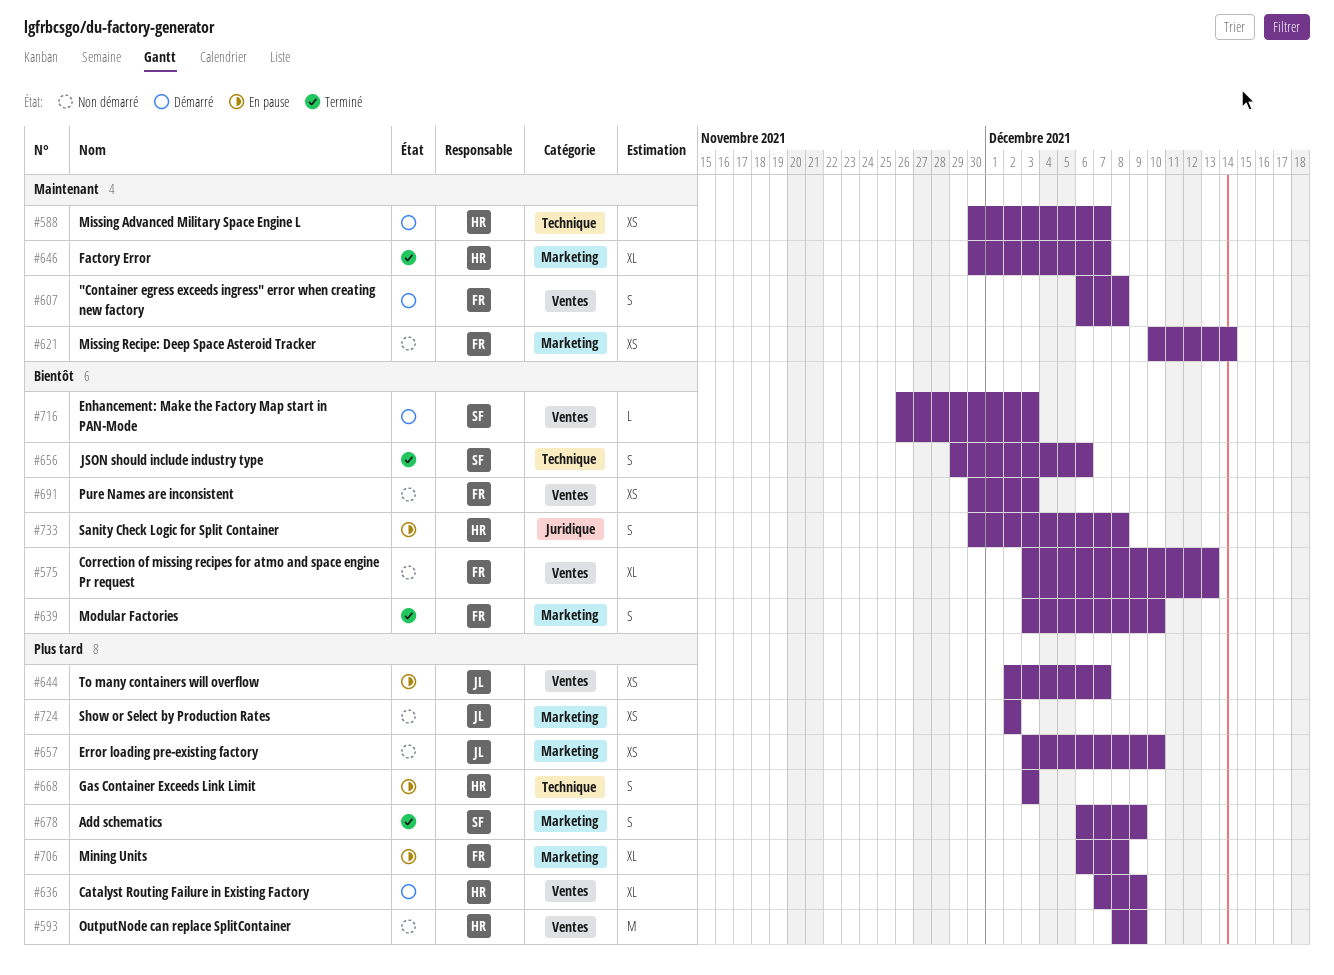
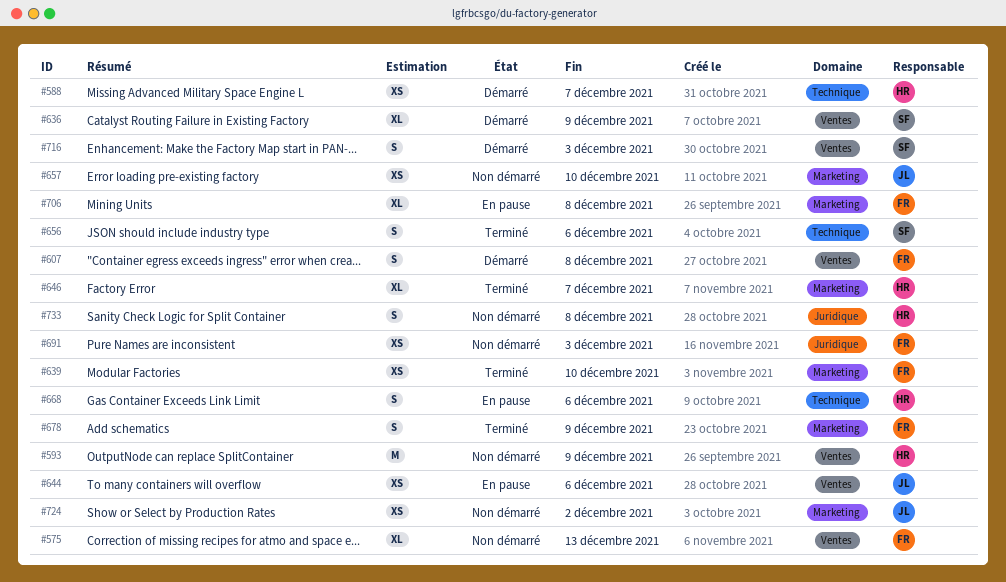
#621: present -> none
#636, owner: HR -> SF
#639, estimate: S -> XS
#644, due: Dec 7 -> Dec 6
#668, due: Dec 3 -> Dec 6
#678, owner: SF -> FR
#691, label: Ventes -> Juridique
#716, estimate: L -> S
#733, status: En pause -> Non démarré

